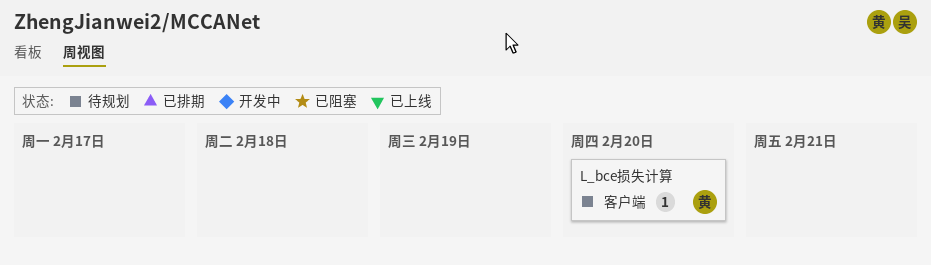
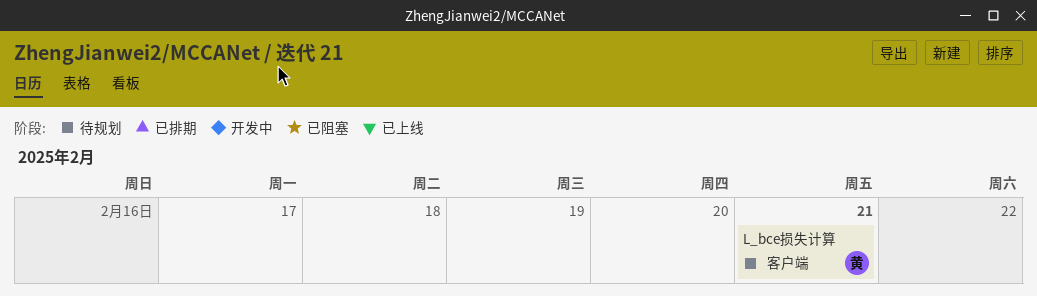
L_bce损失计算, due: Feb 20 -> Feb 21

